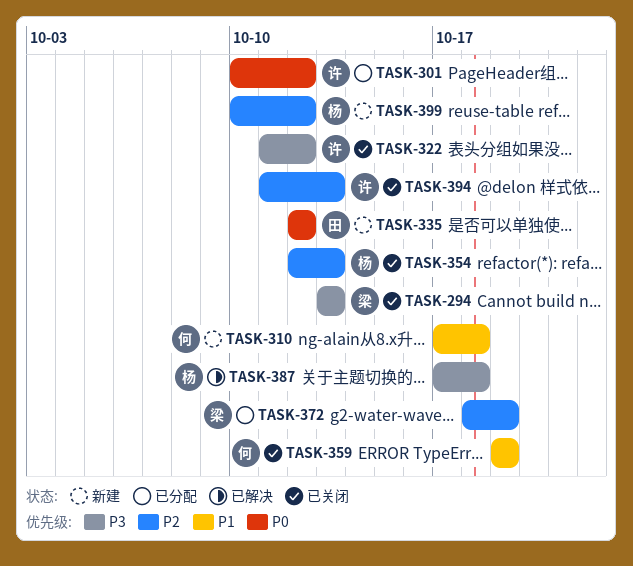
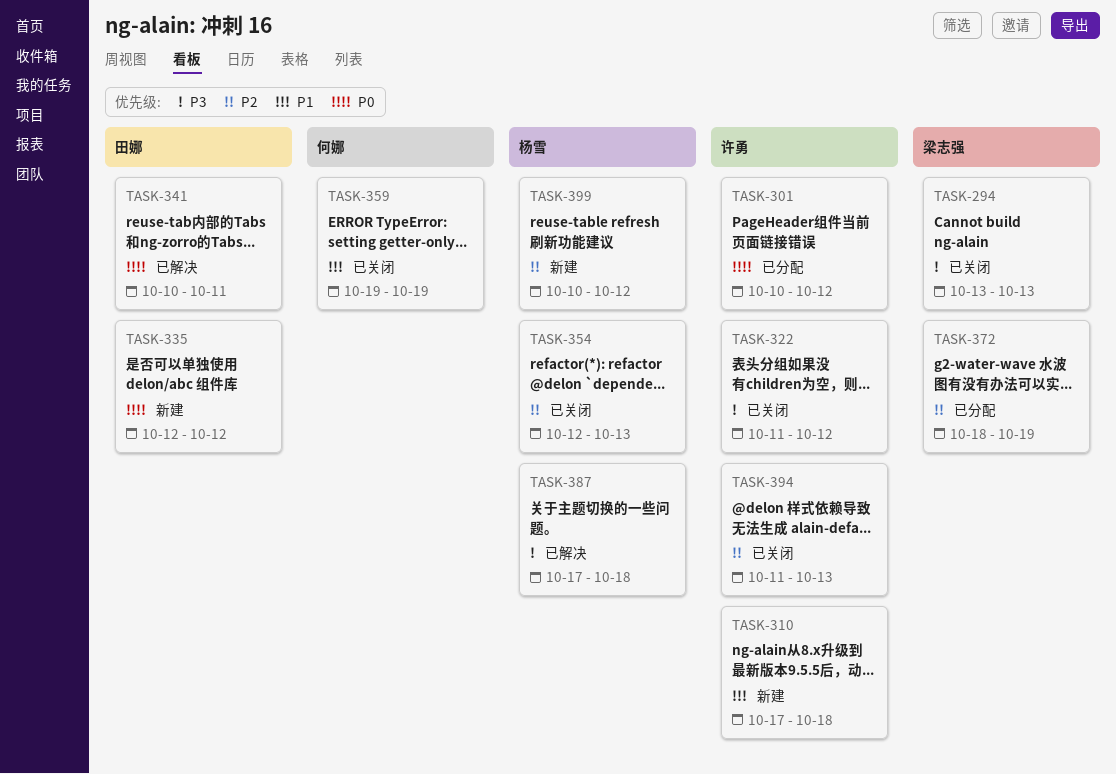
TASK-310, owner: 何娜 -> 许勇
TASK-341: none -> present

